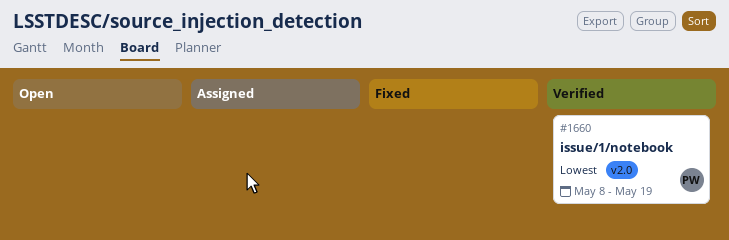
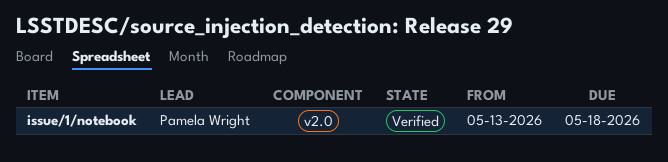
issue/1/notebook, start: May 8 -> May 13
issue/1/notebook, due: May 19 -> May 18

